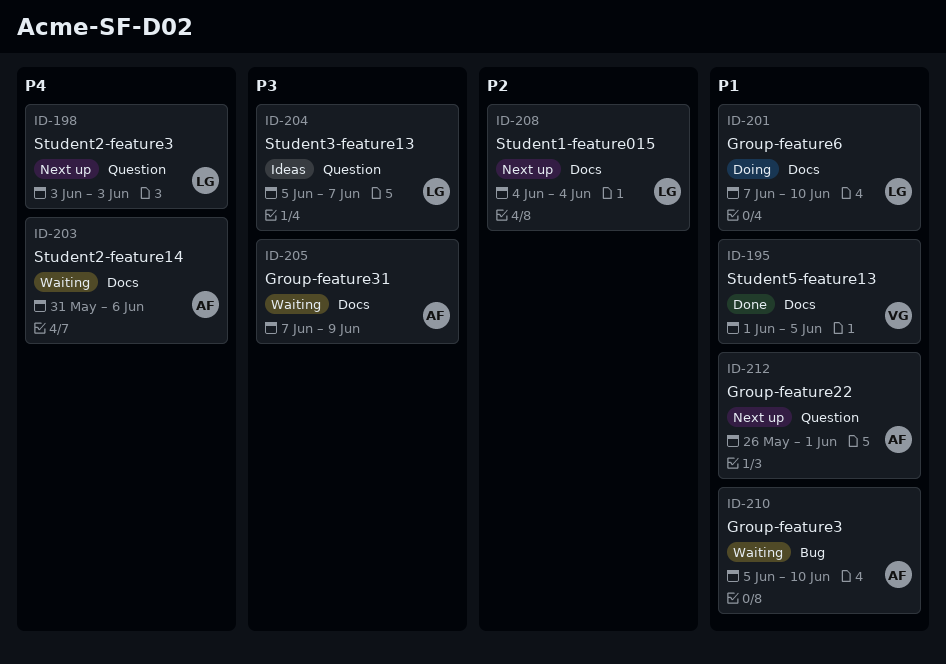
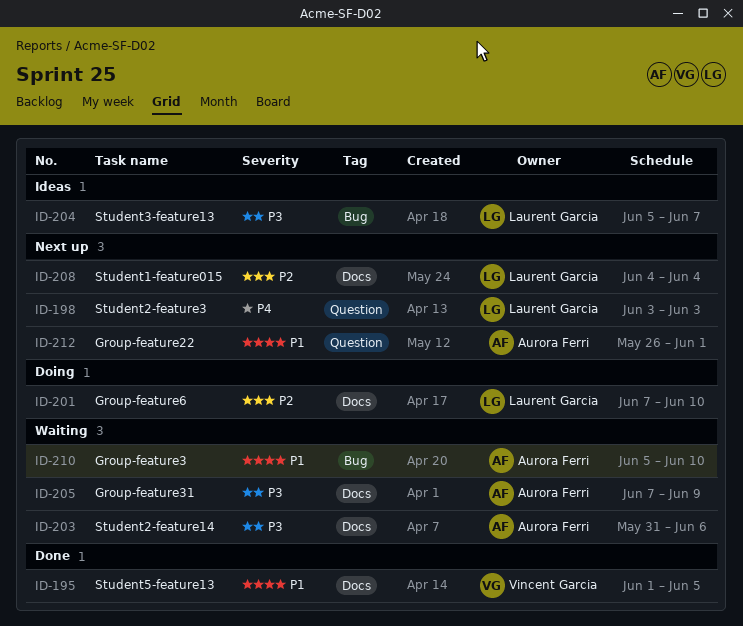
ID-201, priority: P1 -> P2
ID-203, priority: P4 -> P3
ID-204, label: Question -> Bug

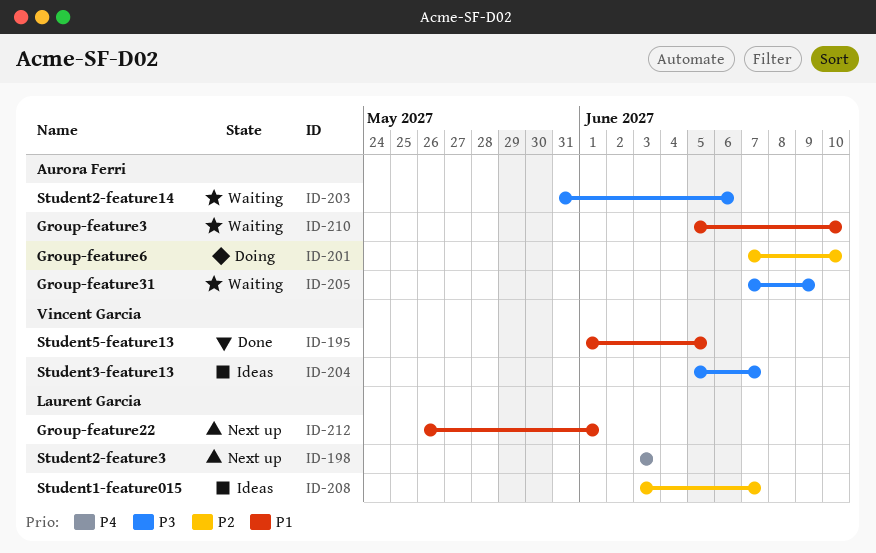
ID-201, owner: Laurent Garcia -> Aurora Ferri
ID-204, owner: Laurent Garcia -> Vincent Garcia
ID-208, status: Next up -> Ideas
ID-208, start: Jun 4 -> Jun 3
ID-208, due: Jun 4 -> Jun 7
ID-212, owner: Aurora Ferri -> Laurent Garcia

